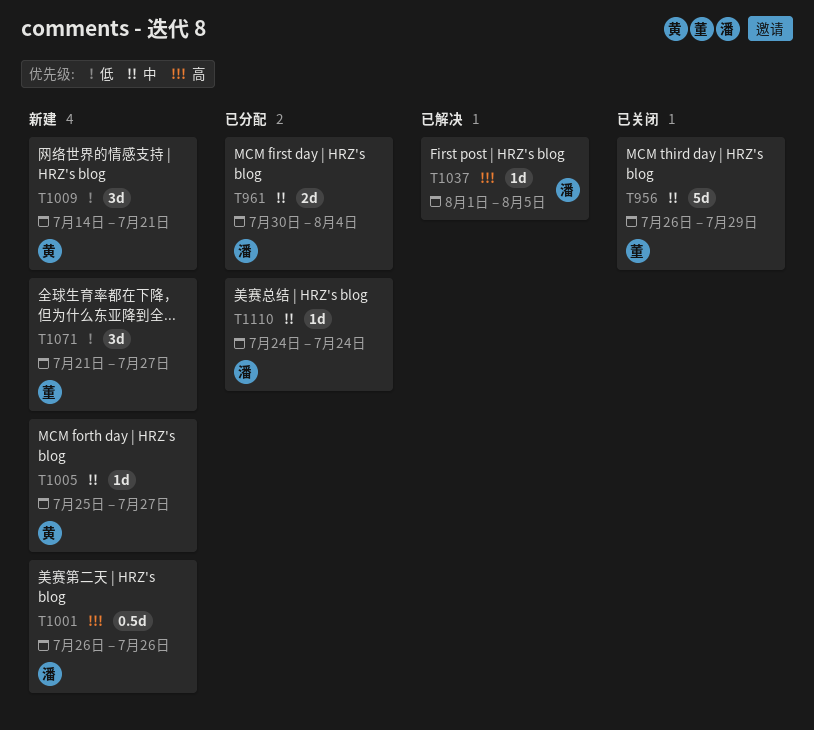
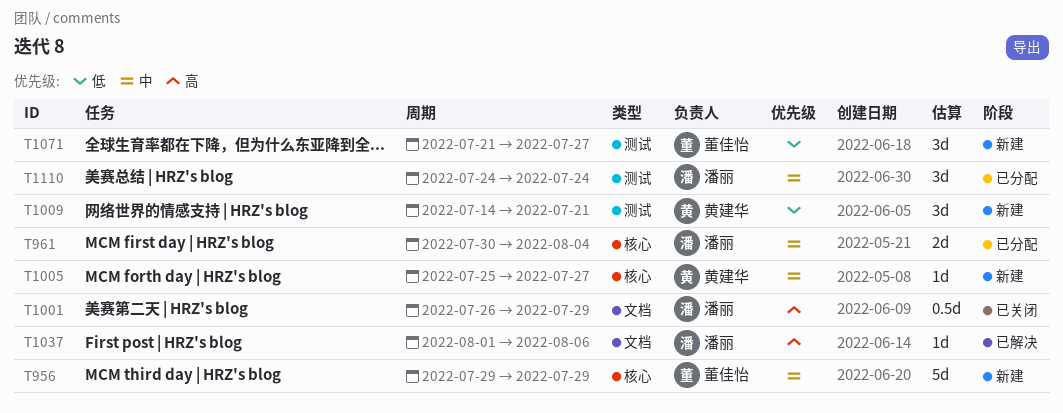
T956, status: 已关闭 -> 新建
T956, start: Jul 26 -> Jul 29
T1001, status: 新建 -> 已关闭
T1001, due: Jul 26 -> Jul 29
T1037, due: Aug 5 -> Aug 6
T1110, estimate: 1d -> 3d

